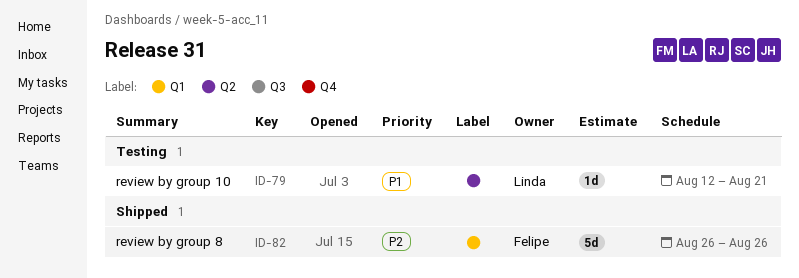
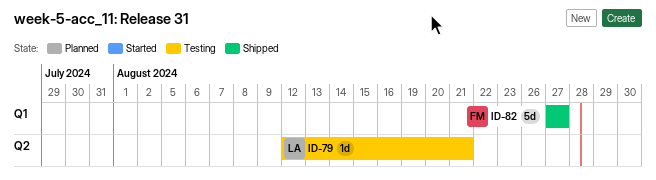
ID-82, start: Aug 26 -> Aug 27
ID-82, due: Aug 26 -> Aug 27

